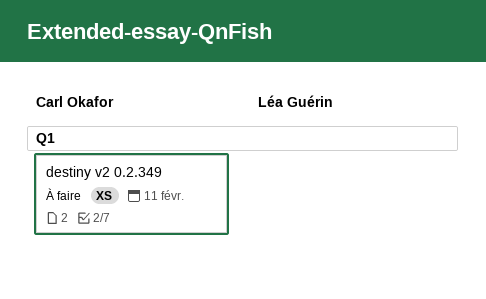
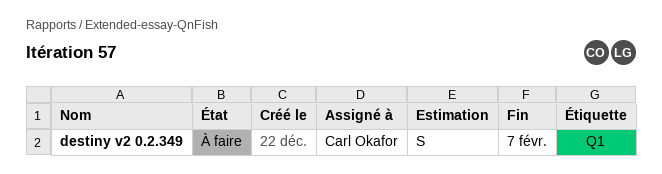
destiny v2 0.2.349, estimate: XS -> S
destiny v2 0.2.349, due: Feb 11 -> Feb 7

